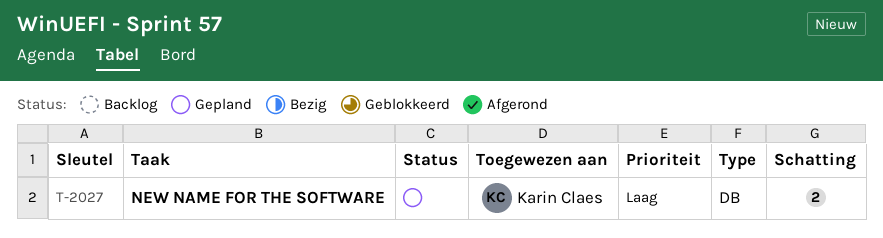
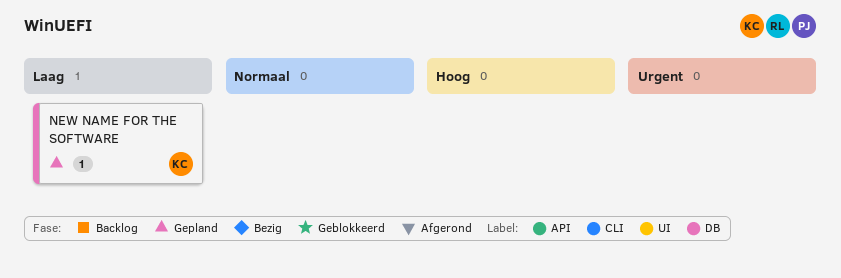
NEW NAME FOR THE SOFTWARE, estimate: 2 -> 1

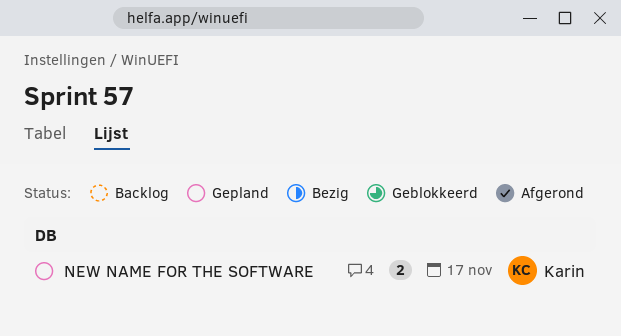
NEW NAME FOR THE SOFTWARE, estimate: 1 -> 2

